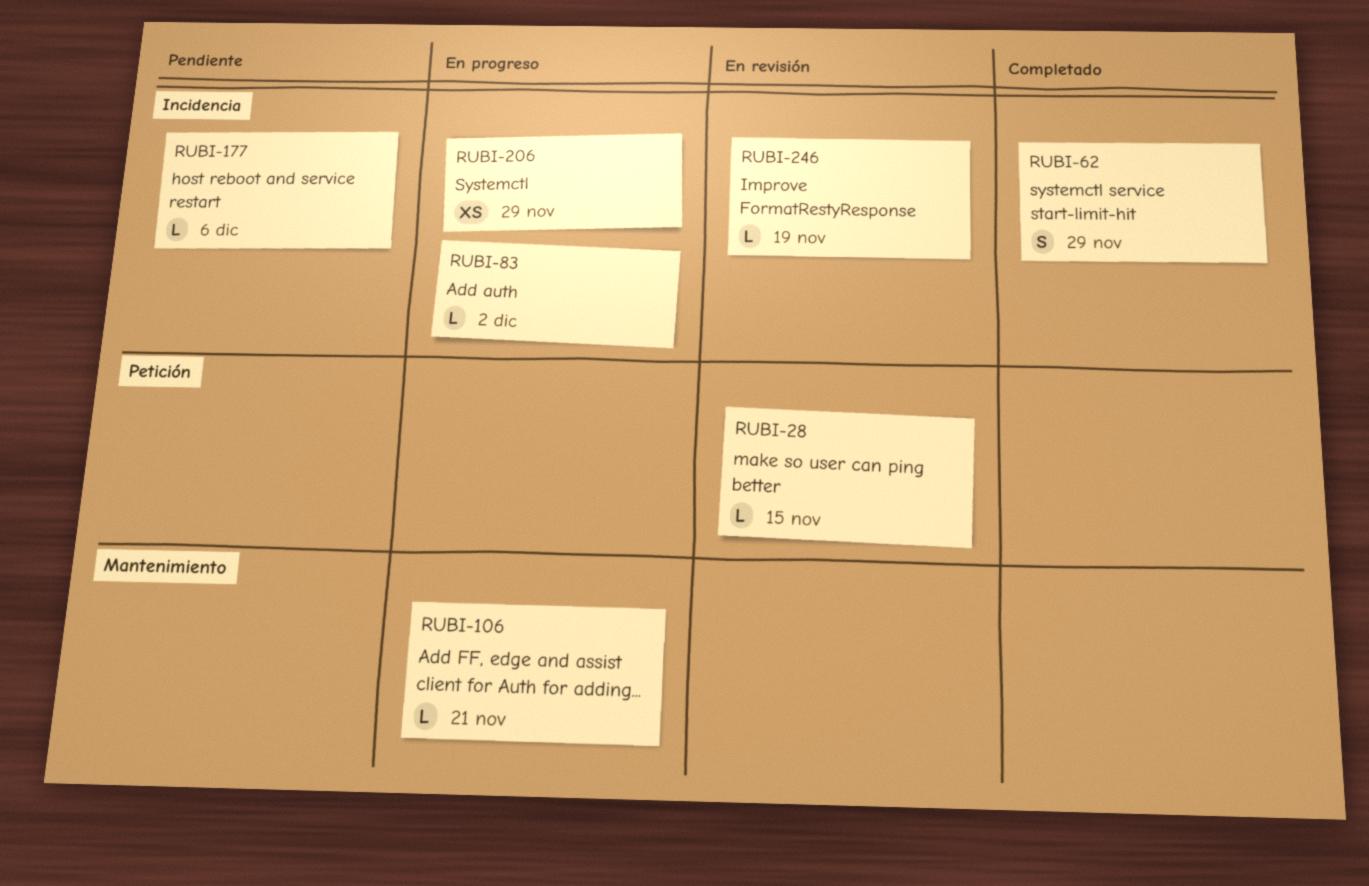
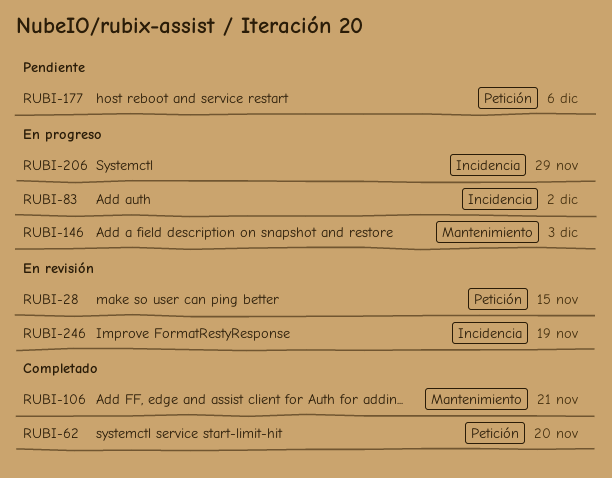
RUBI-62, label: Incidencia -> Petición
RUBI-62, due: Nov 29 -> Nov 20
RUBI-106, status: En progreso -> Completado
RUBI-146: none -> present
RUBI-177, label: Incidencia -> Petición

